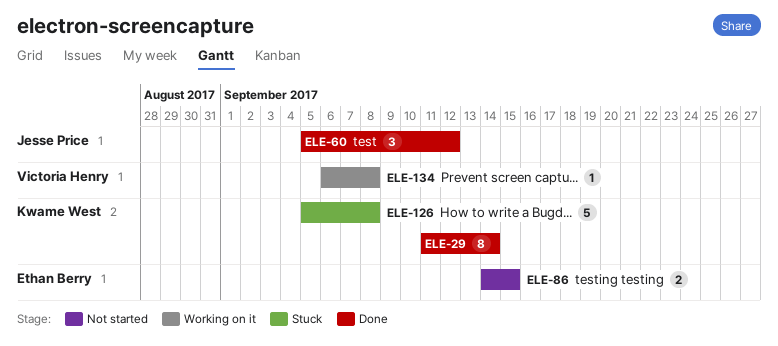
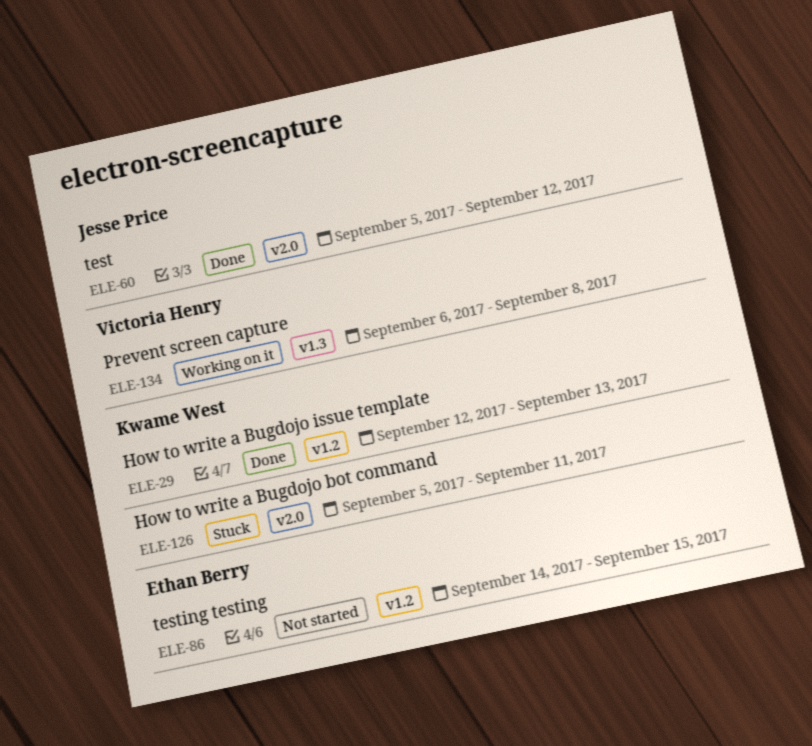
ELE-29, start: Sep 11 -> Sep 12
ELE-29, due: Sep 14 -> Sep 13
ELE-126, due: Sep 8 -> Sep 11

